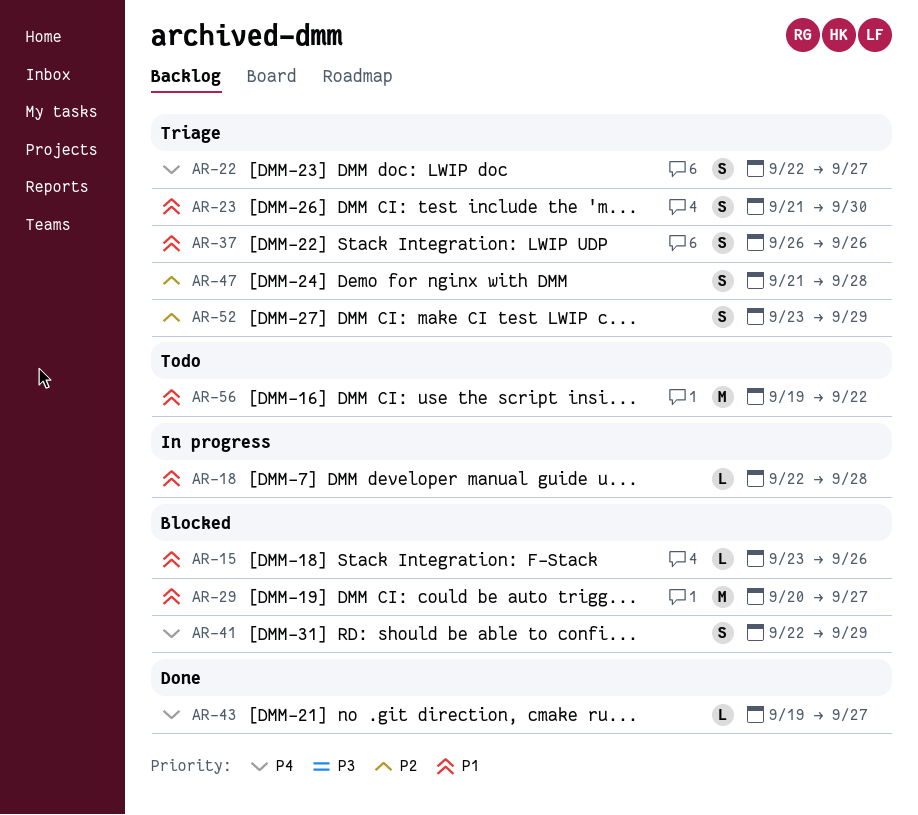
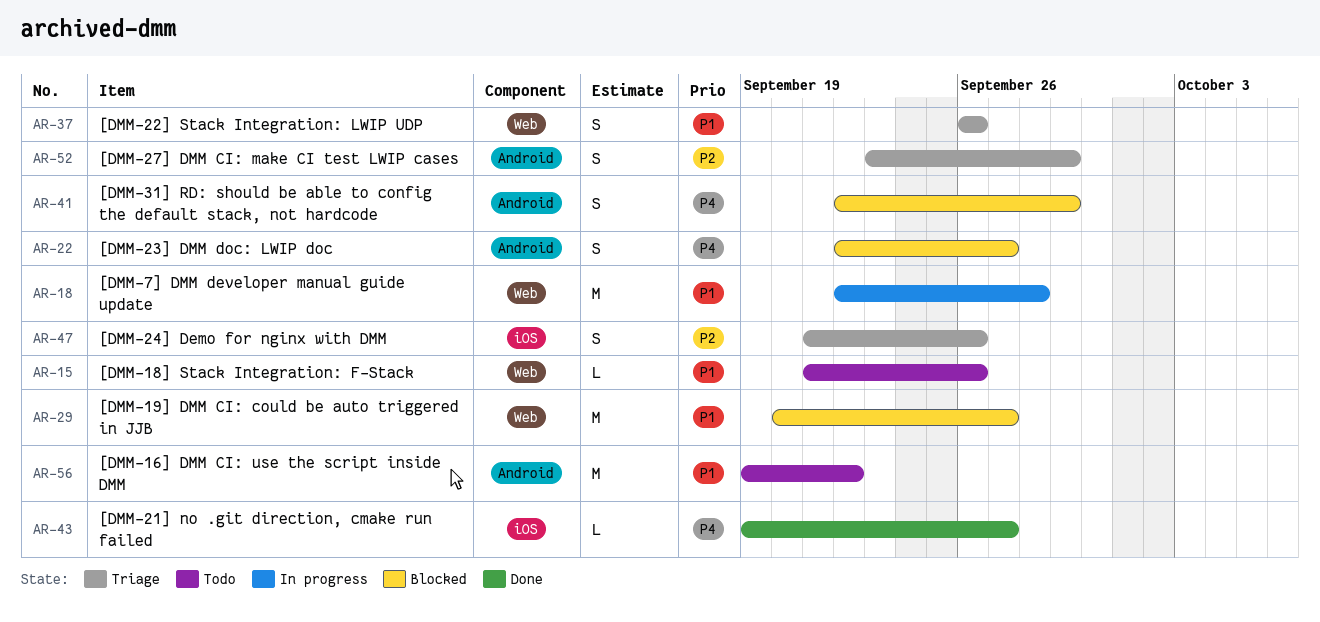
AR-15, status: Blocked -> Todo
AR-15, start: Sep 23 -> Sep 21
AR-18, estimate: L -> M
AR-22, status: Triage -> Blocked
AR-23: present -> none
AR-47, due: Sep 28 -> Sep 26

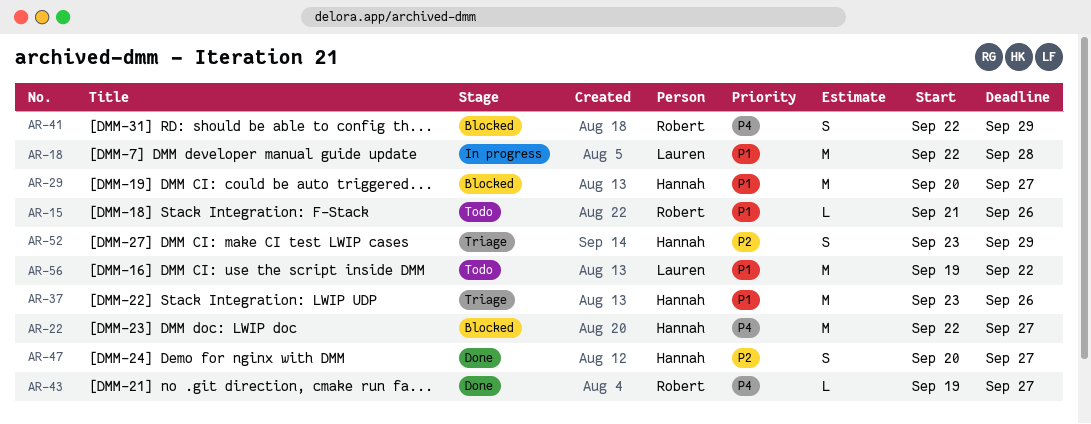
AR-22, estimate: S -> M
AR-37, estimate: S -> M
AR-37, start: Sep 26 -> Sep 23
AR-47, status: Triage -> Done
AR-47, start: Sep 21 -> Sep 20
AR-47, due: Sep 26 -> Sep 27

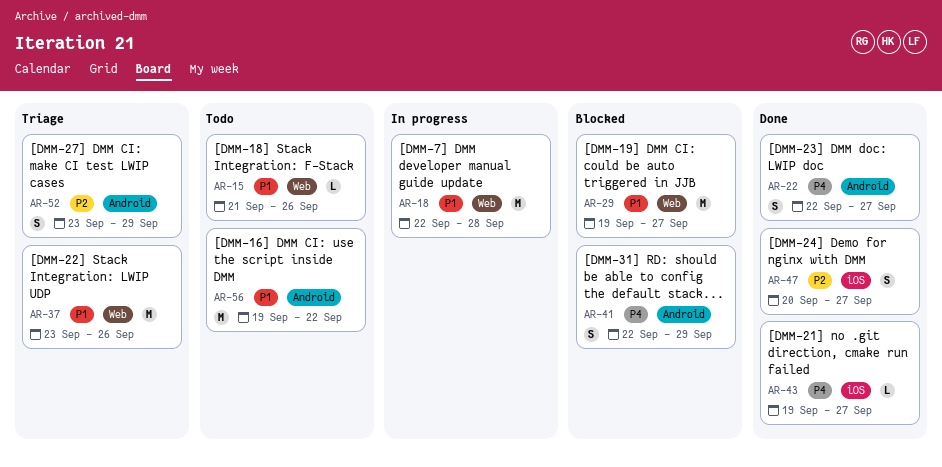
AR-22, status: Blocked -> Done
AR-22, estimate: M -> S
AR-29, start: Sep 20 -> Sep 19

